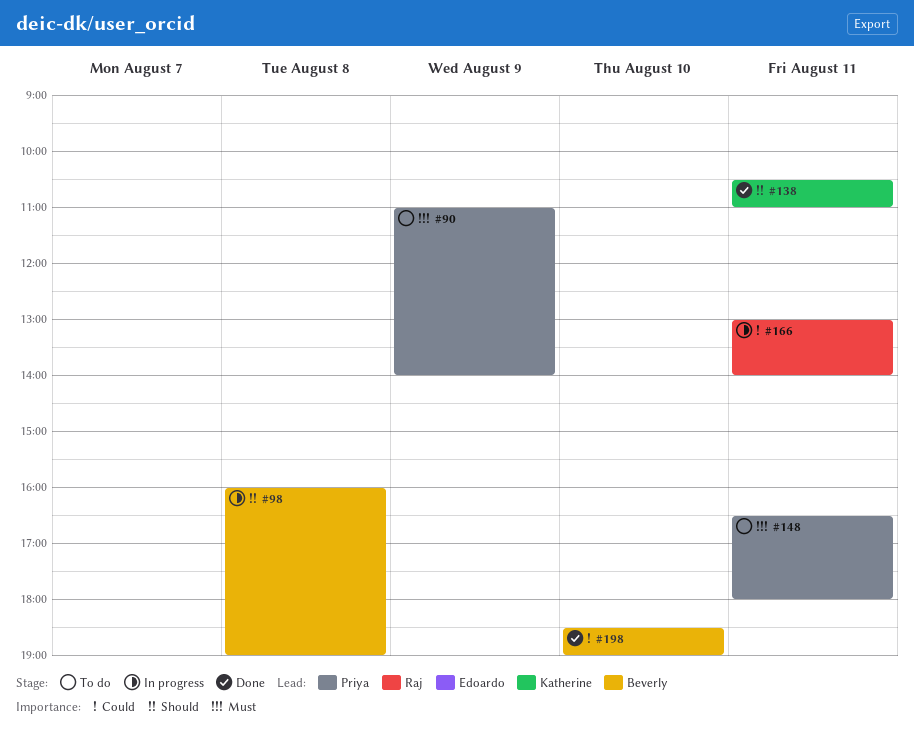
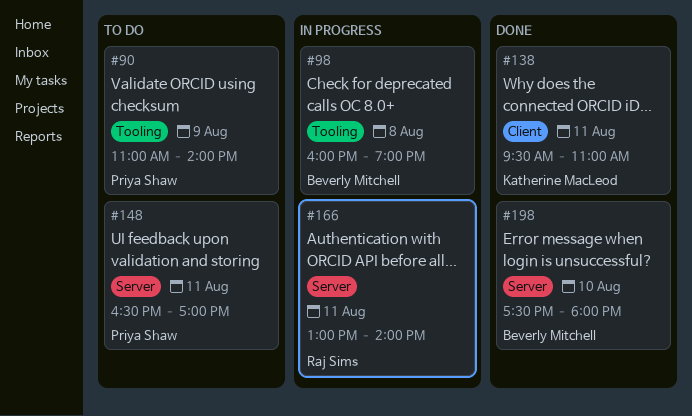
#138, begins: 10:30 -> 09:30
#148, ends: 18:00 -> 17:00
#198, begins: 18:30 -> 17:30
#198, ends: 19:00 -> 18:00

